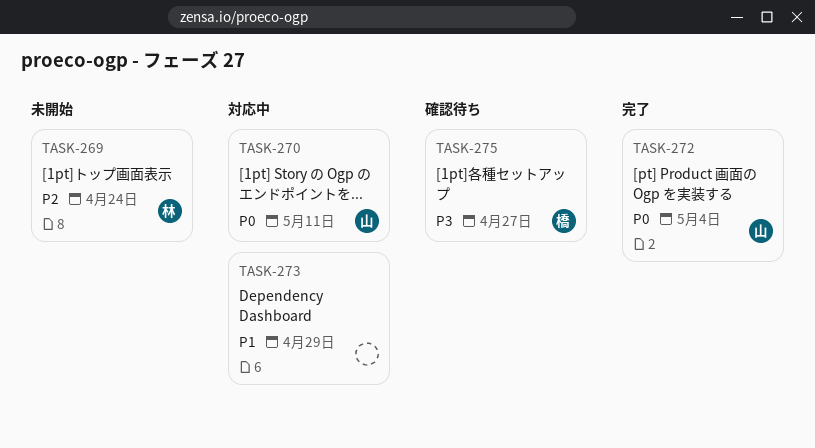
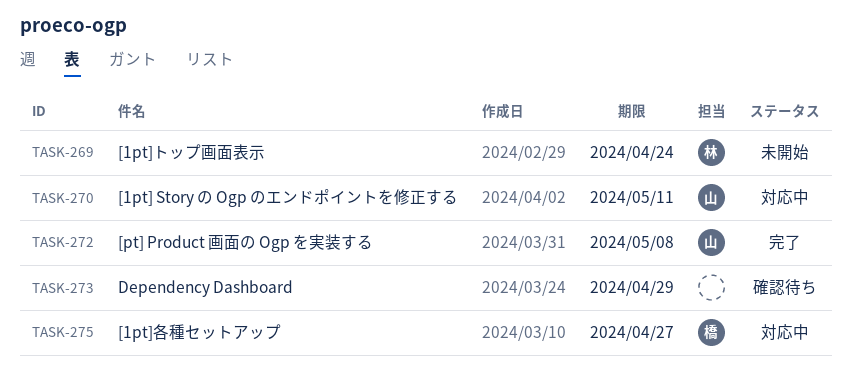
TASK-272, due: May 4 -> May 8
TASK-273, status: 対応中 -> 確認待ち
TASK-275, status: 確認待ち -> 対応中

